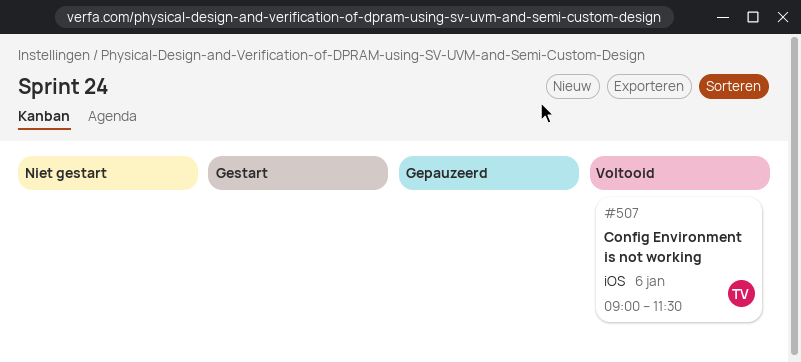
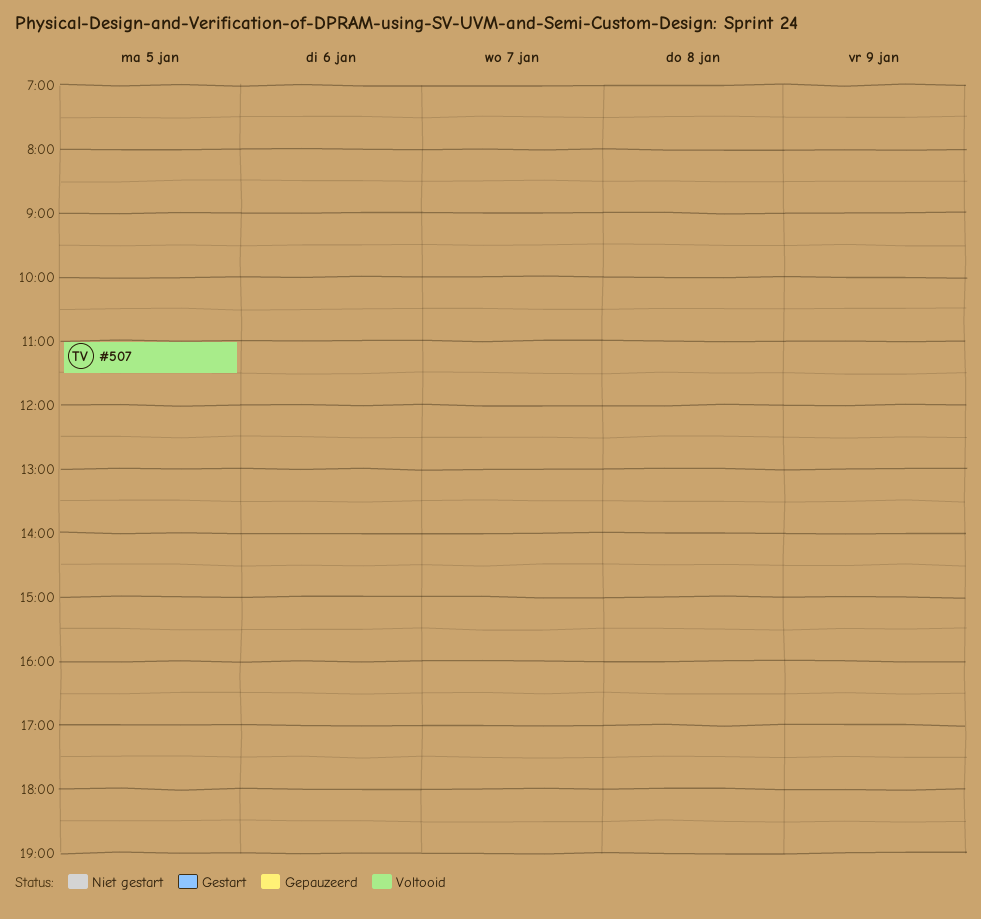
#507, day: Jan 6 -> Jan 5
#507, begins: 09:00 -> 11:00

